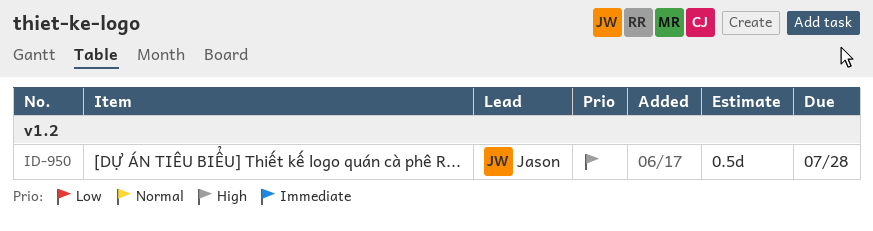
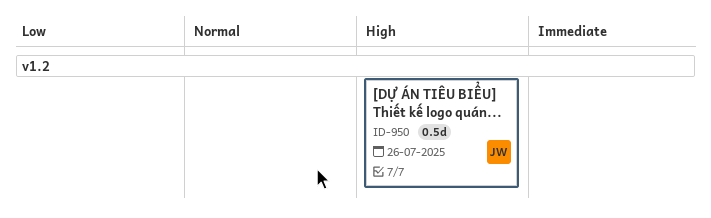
ID-950, due: Jul 28 -> Jul 26

